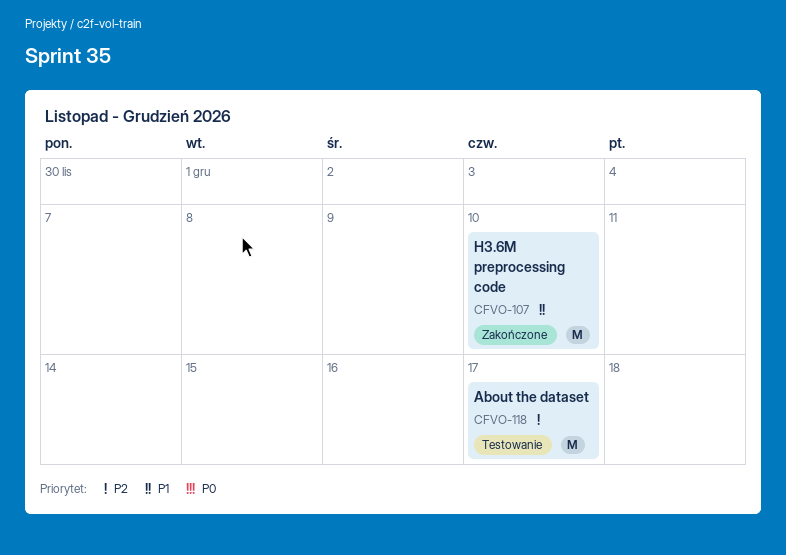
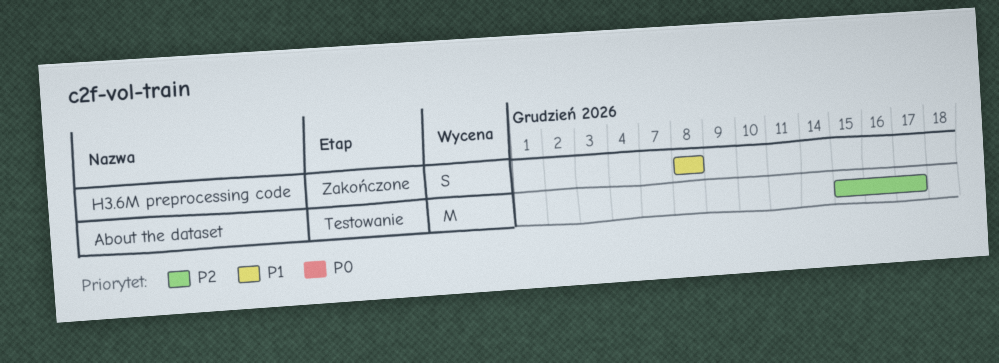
H3.6M preprocessing code, estimate: M -> S
H3.6M preprocessing code, due: Dec 10 -> Dec 8

